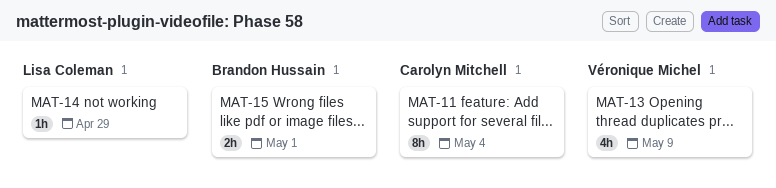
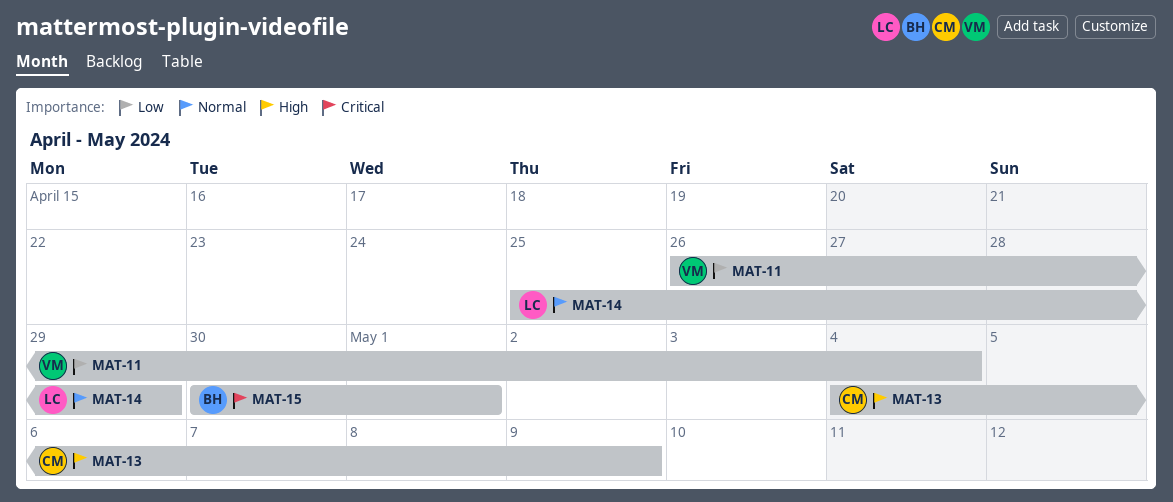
MAT-11, owner: Carolyn Mitchell -> Véronique Michel
MAT-13, owner: Véronique Michel -> Carolyn Mitchell

